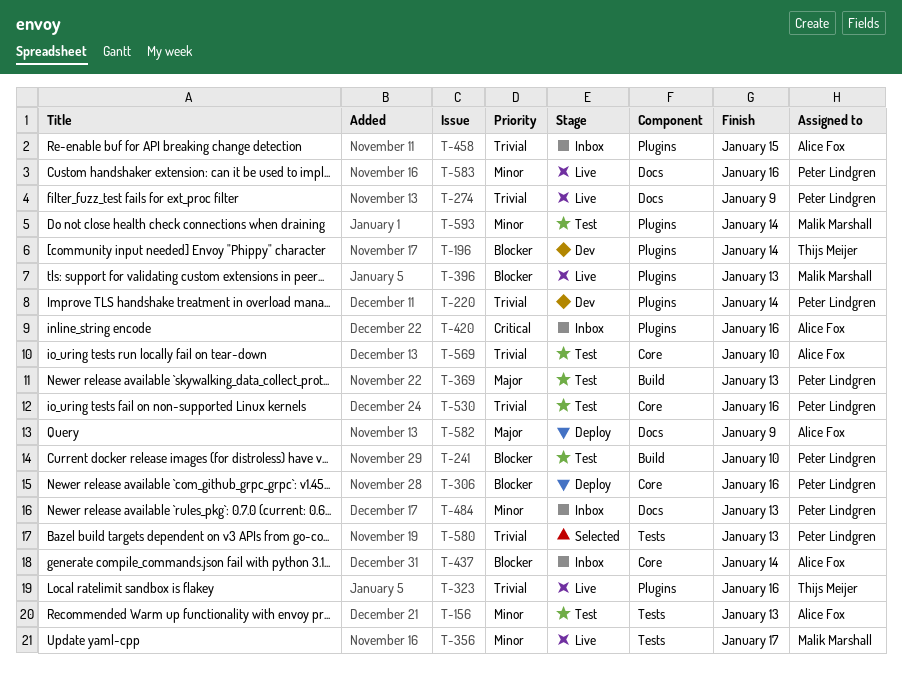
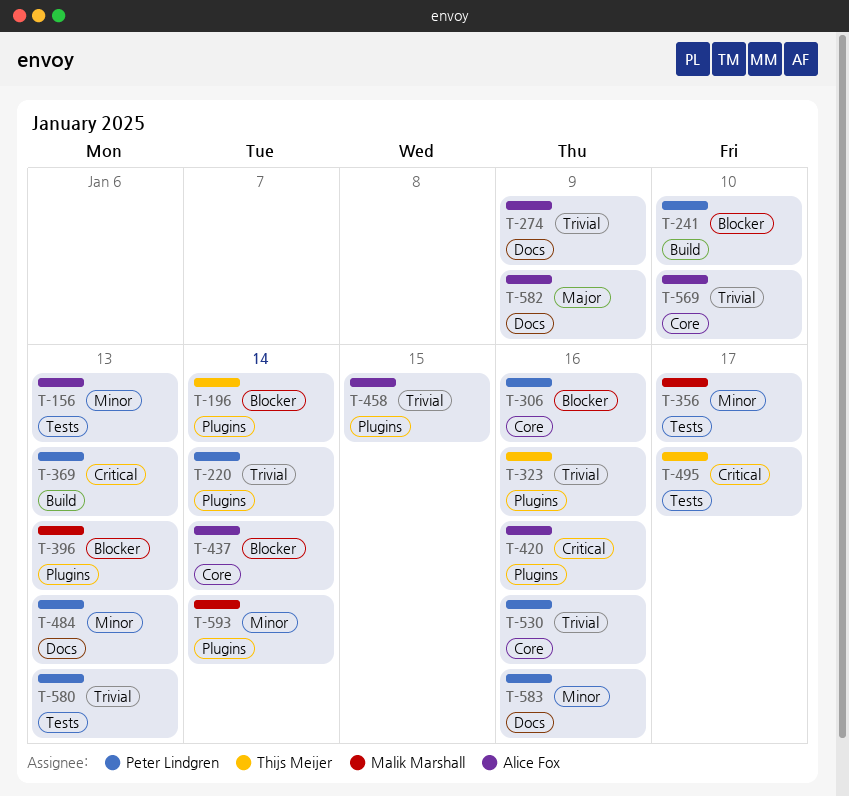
T-274, owner: Peter Lindgren -> Alice Fox
T-369, priority: Major -> Critical
T-495: none -> present

